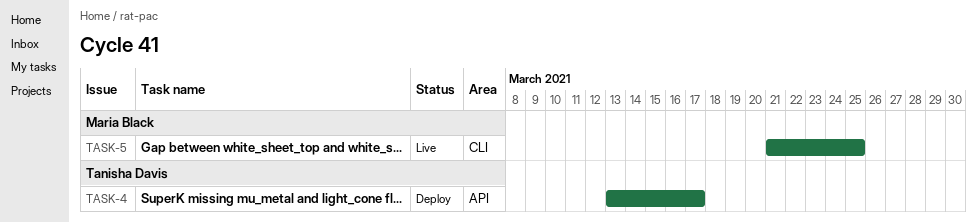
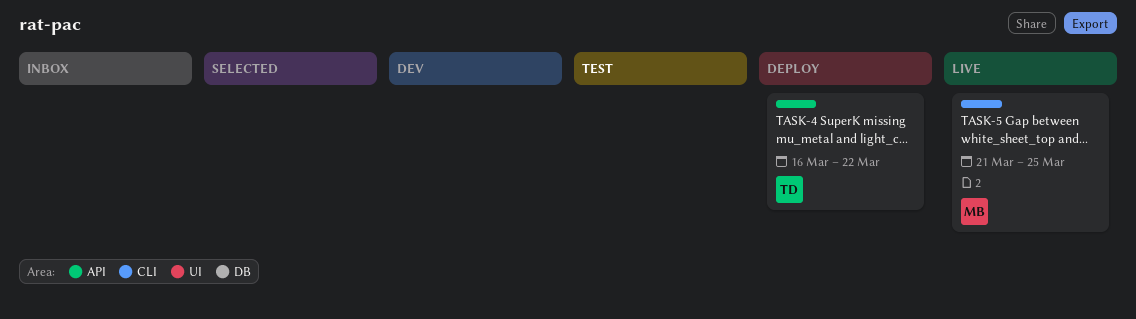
TASK-4, start: Mar 13 -> Mar 16
TASK-4, due: Mar 17 -> Mar 22

